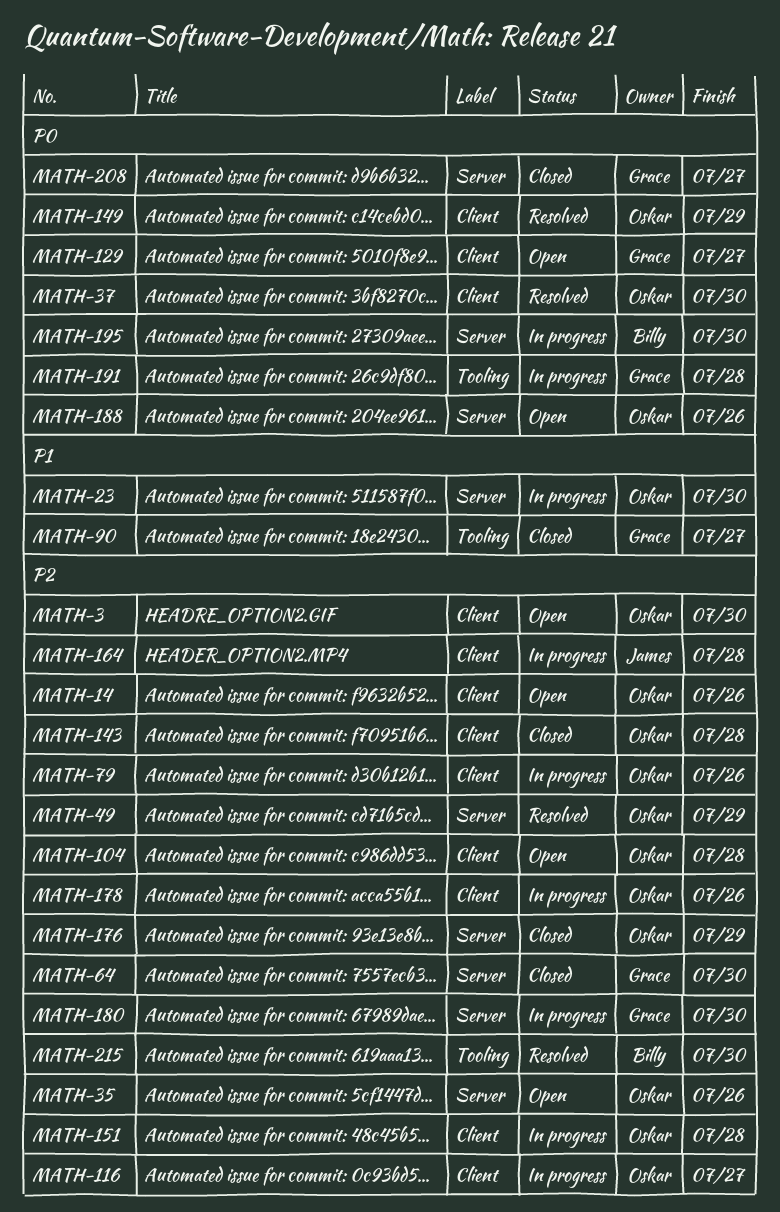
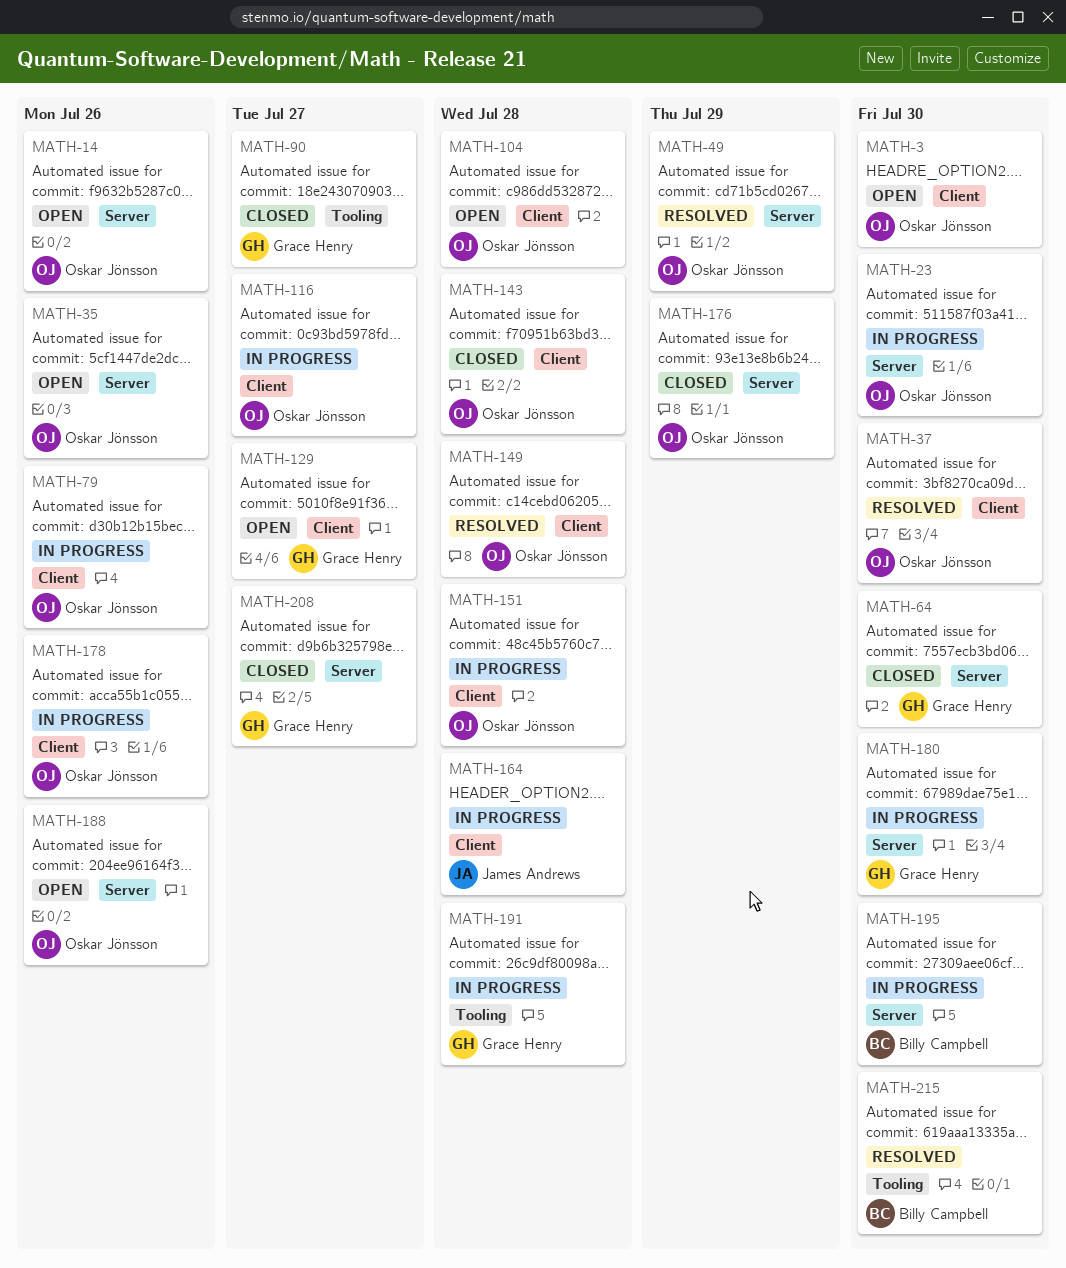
MATH-14, label: Client -> Server
MATH-149, due: Jul 29 -> Jul 28

